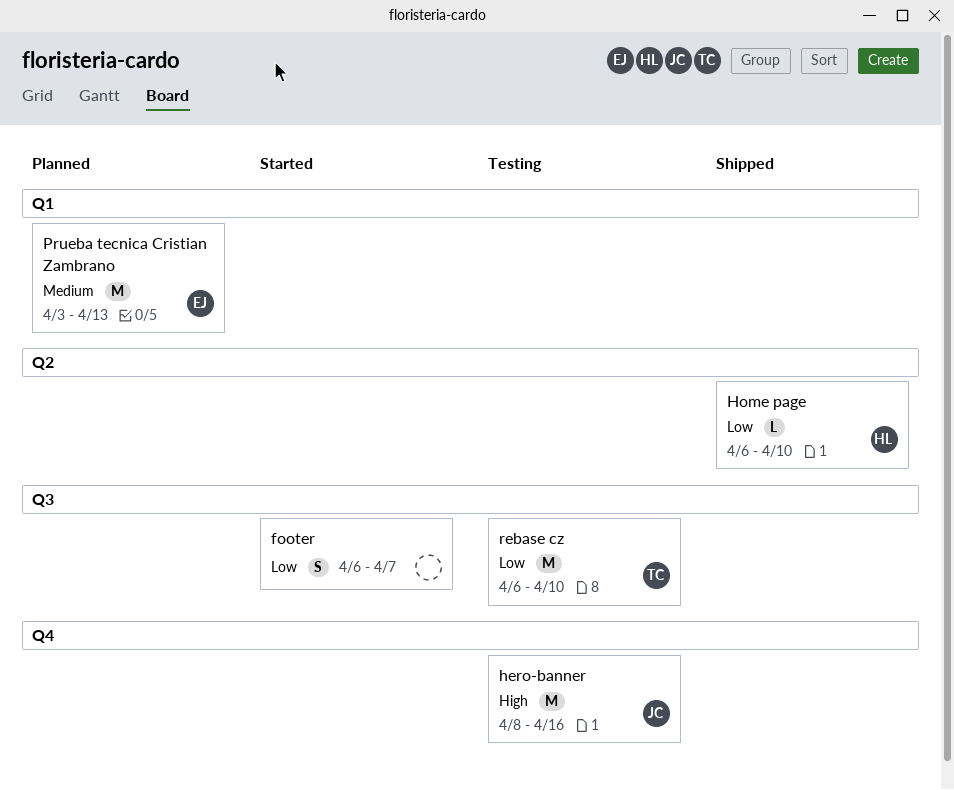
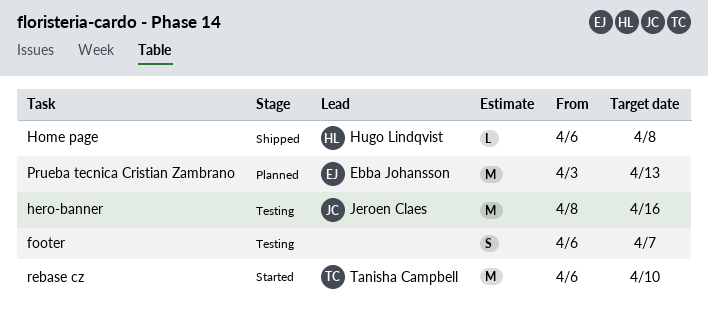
footer, status: Started -> Testing
Home page, due: Apr 10 -> Apr 8
rebase cz, status: Testing -> Started

